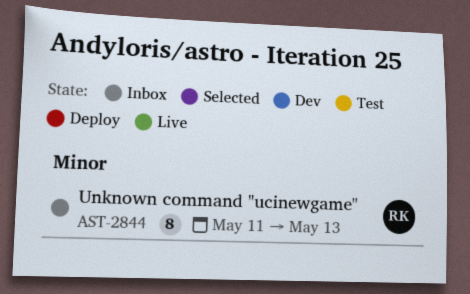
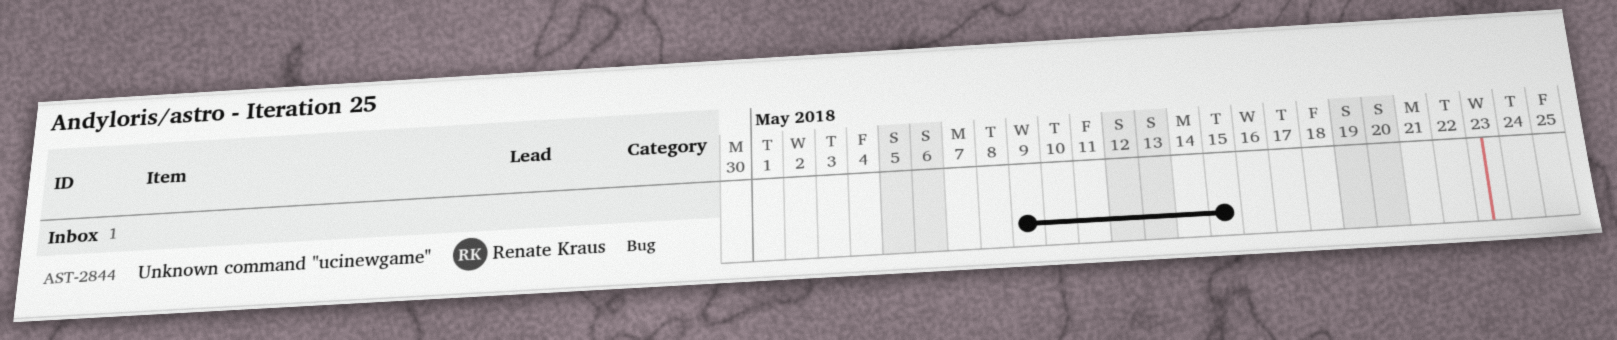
AST-2844, start: May 11 -> May 9
AST-2844, due: May 13 -> May 15

